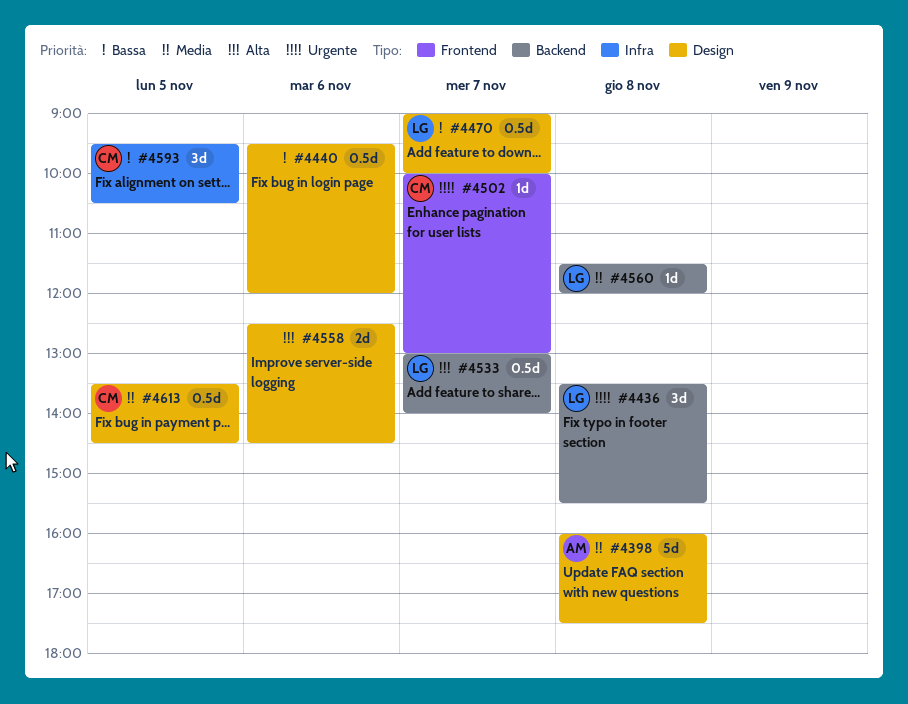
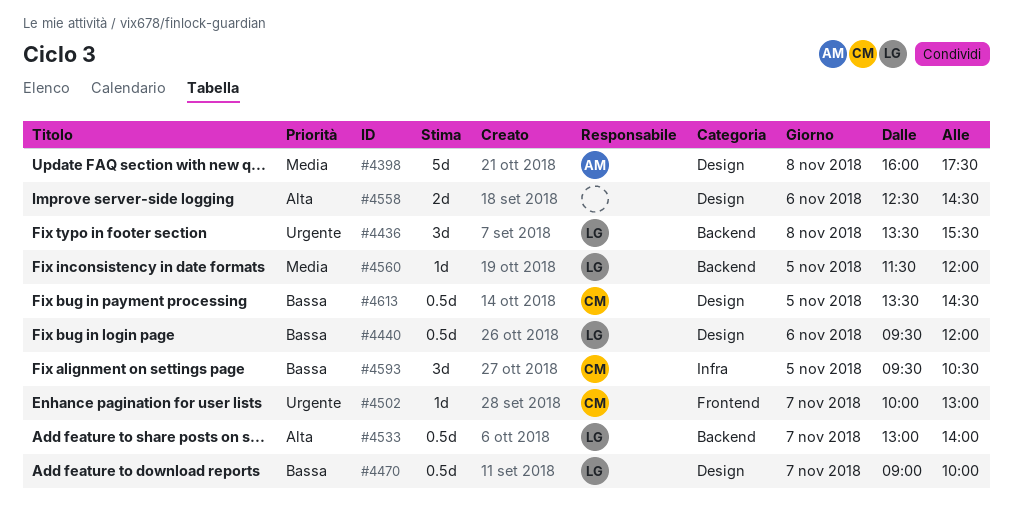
#4440, owner: none -> LG
#4560, day: Nov 8 -> Nov 5
#4613, priority: Media -> Bassa

